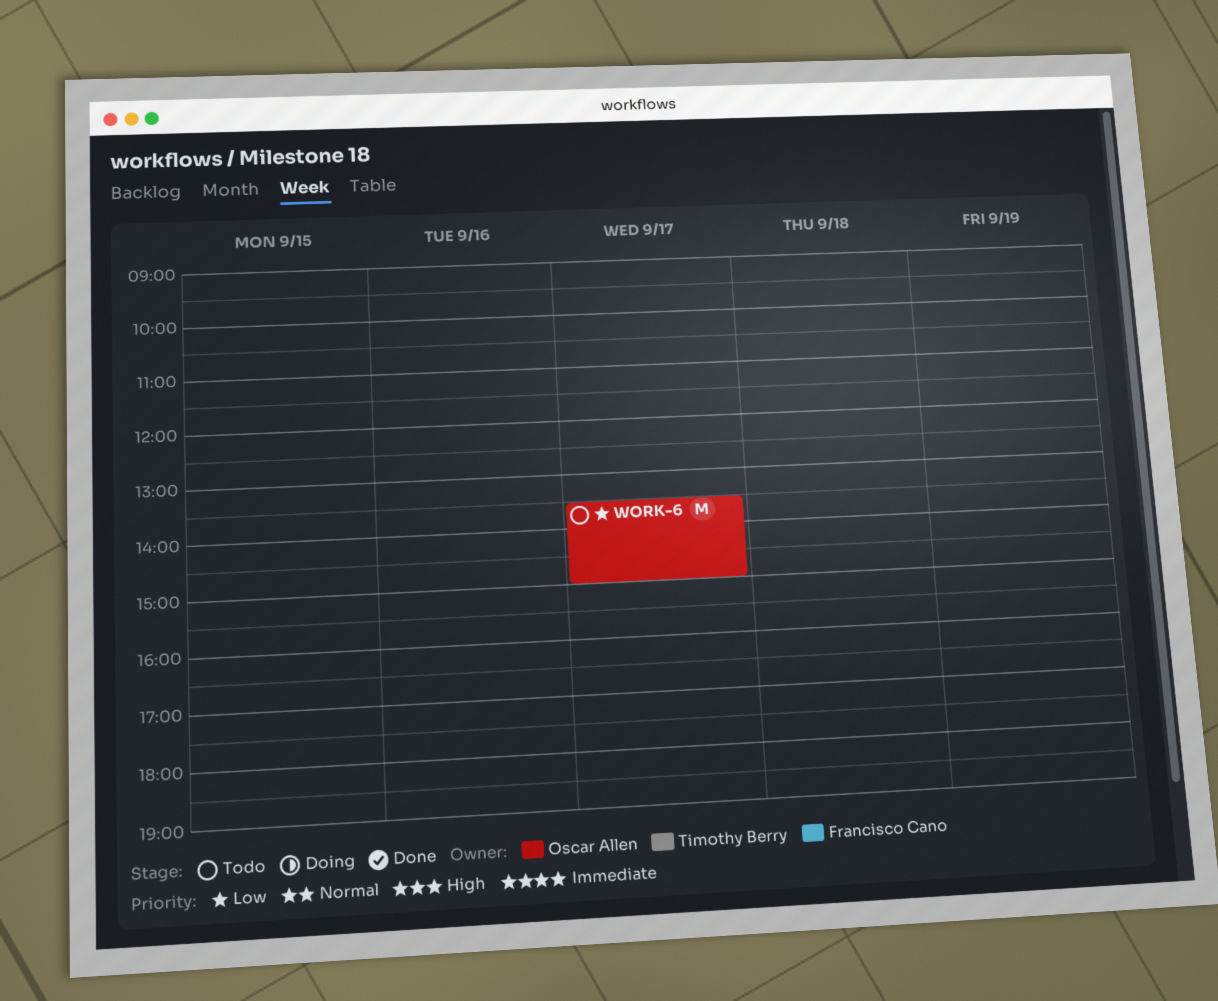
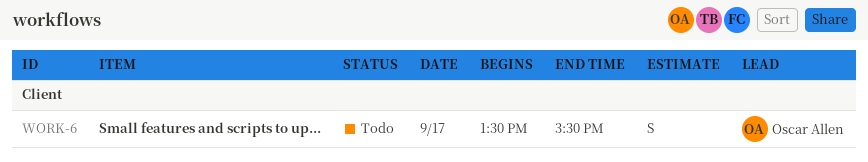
WORK-6, estimate: M -> S
WORK-6, ends: 15:00 -> 15:30

